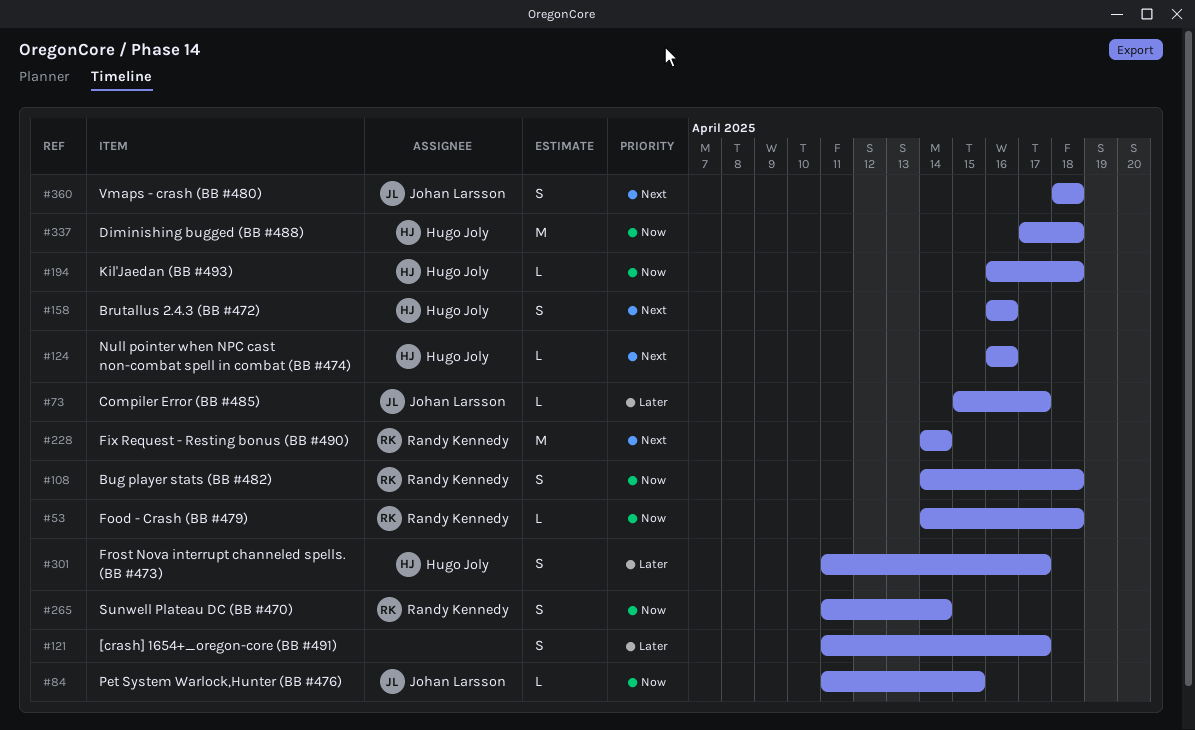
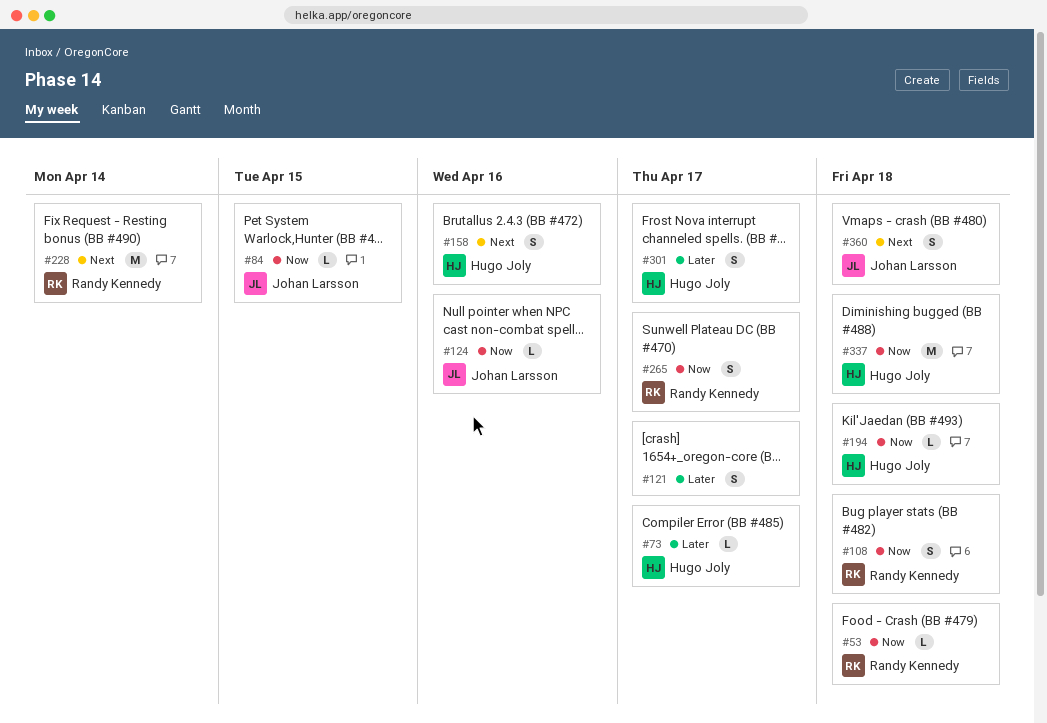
#73, owner: Johan Larsson -> Hugo Joly
#124, owner: Hugo Joly -> Johan Larsson
#124, priority: Next -> Now
#265, due: Apr 14 -> Apr 17

